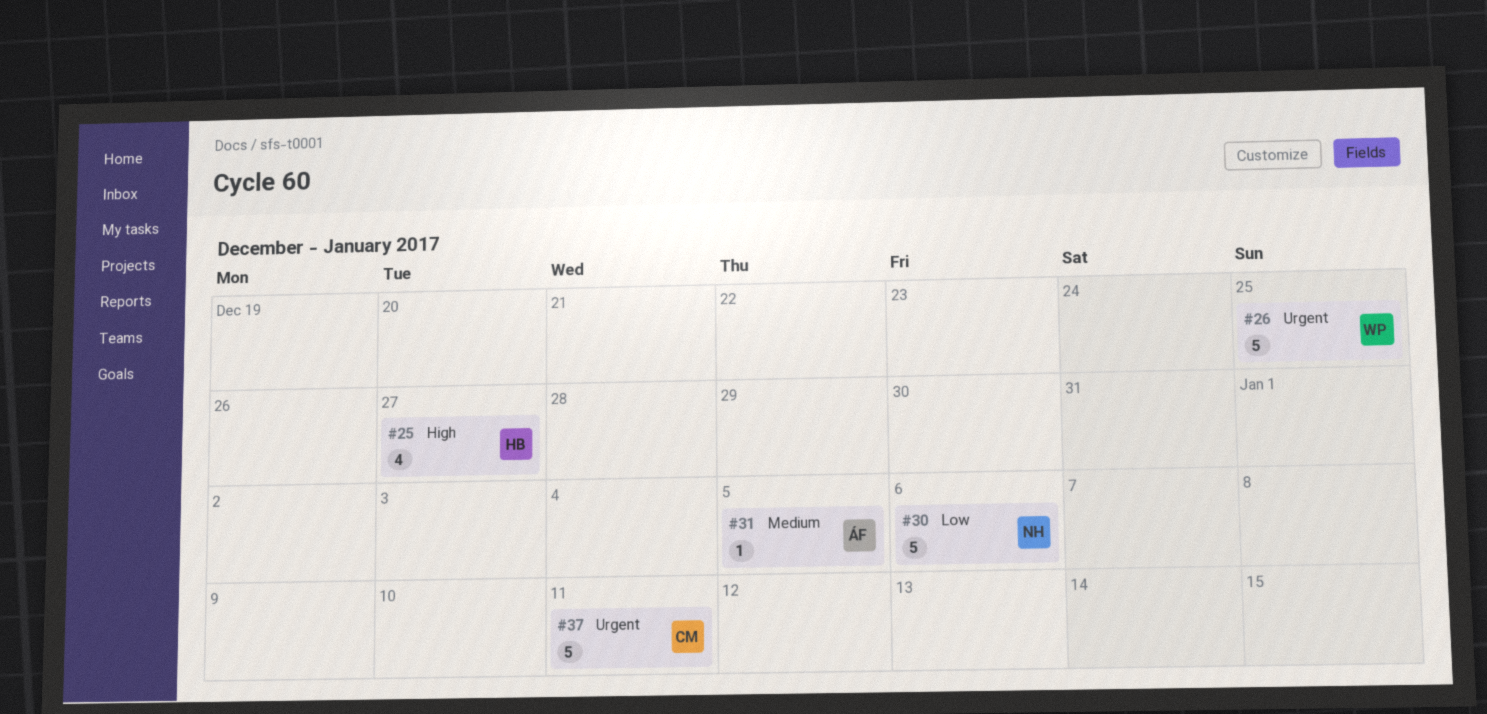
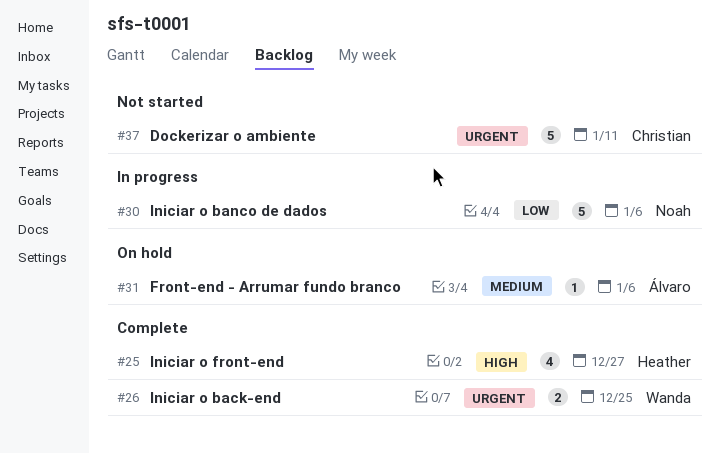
#26, estimate: 5 -> 2
#31, due: Jan 5 -> Jan 6

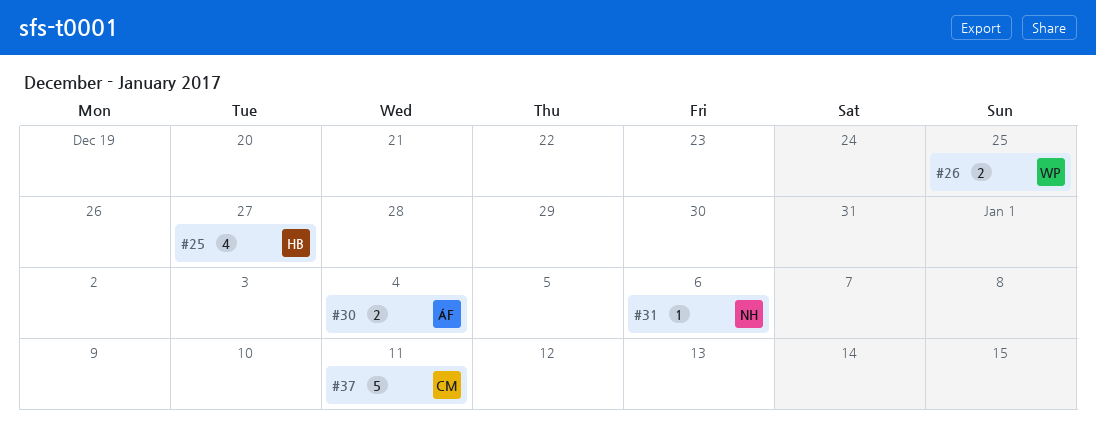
#30, owner: Noah -> Álvaro
#30, estimate: 5 -> 2
#30, due: Jan 6 -> Jan 4
#31, owner: Álvaro -> Noah

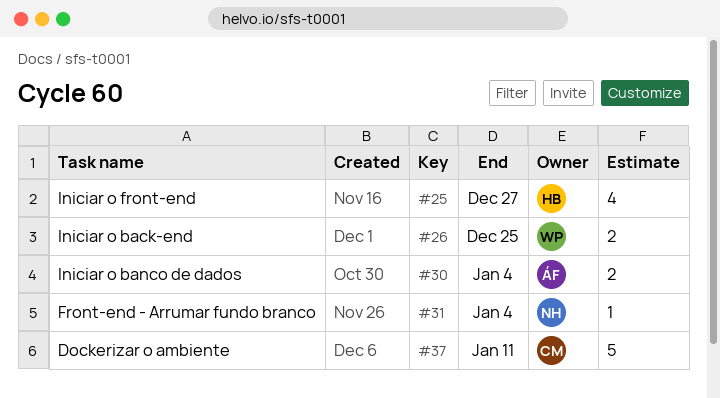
#31, due: Jan 6 -> Jan 4

